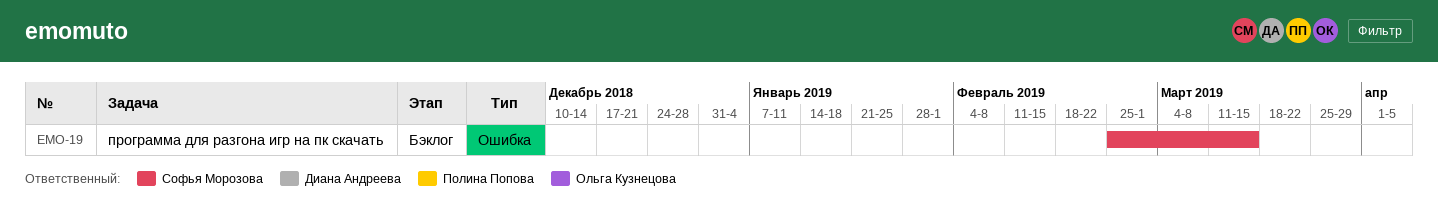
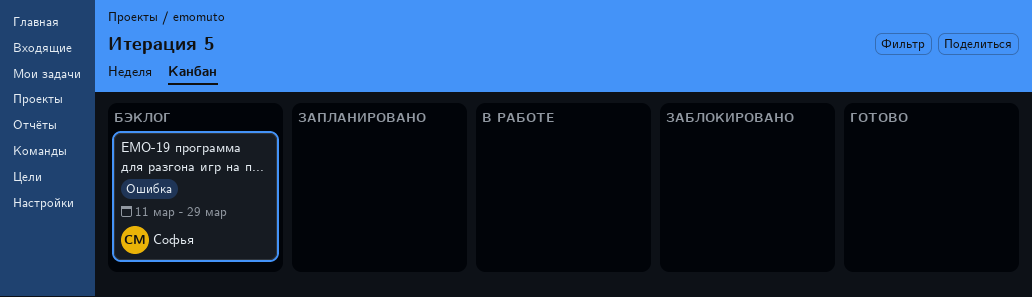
EMO-19, start: Feb 25 -> Mar 11
EMO-19, due: Mar 15 -> Mar 29

